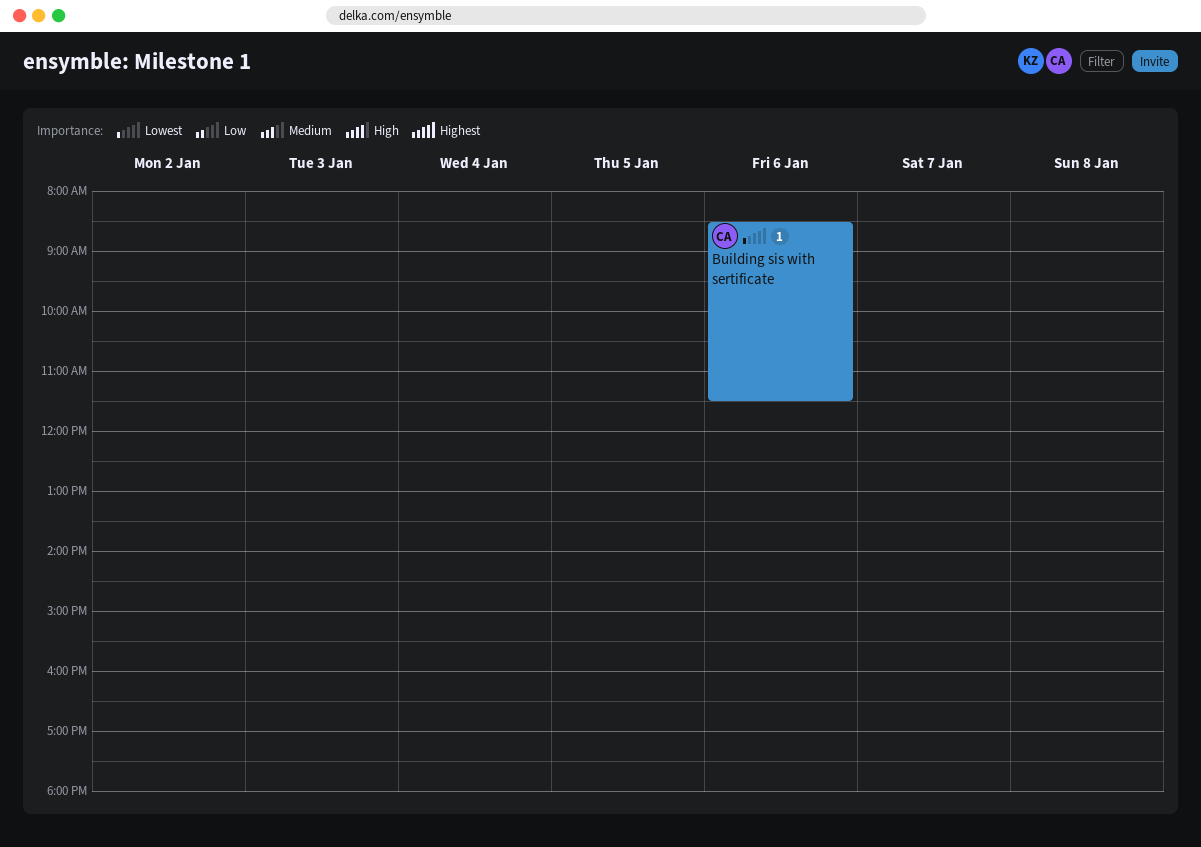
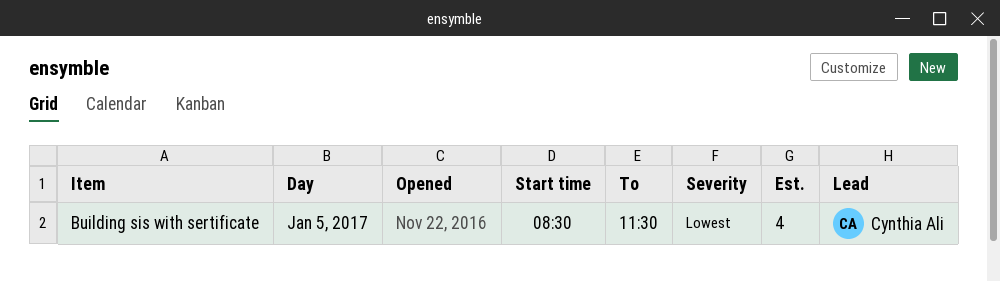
Building sis with sertificate, estimate: 1 -> 4
Building sis with sertificate, day: Jan 6 -> Jan 5

